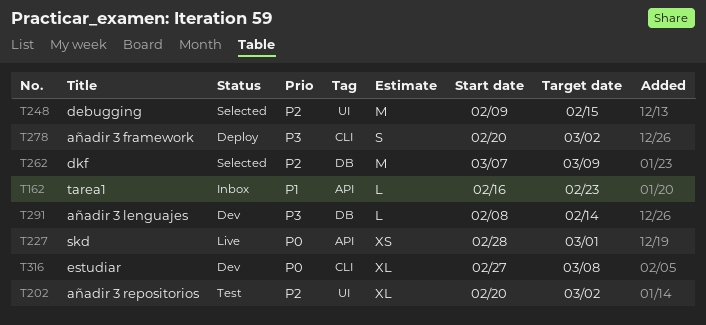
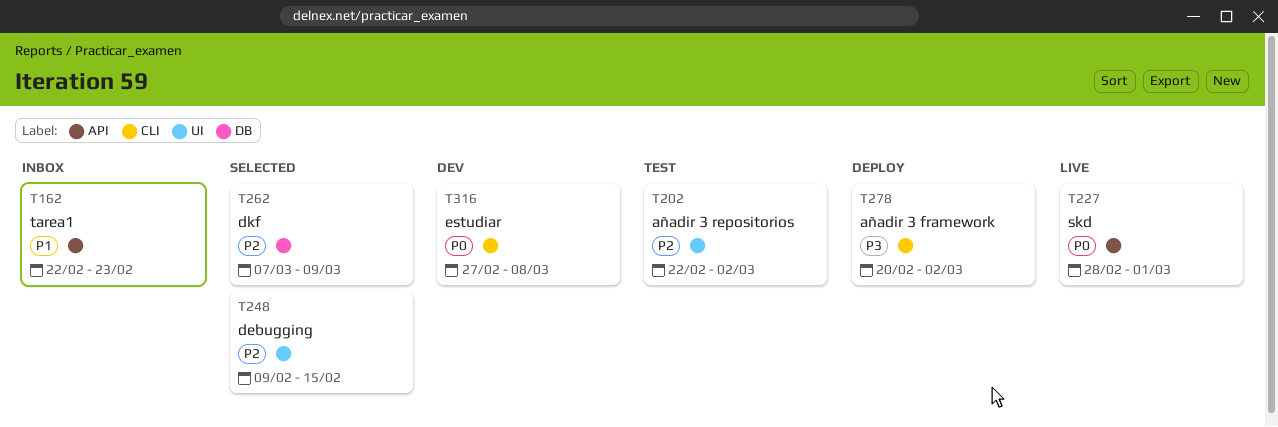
T162, start: Feb 16 -> Feb 22
T202, start: Feb 20 -> Feb 22
T291: present -> none

